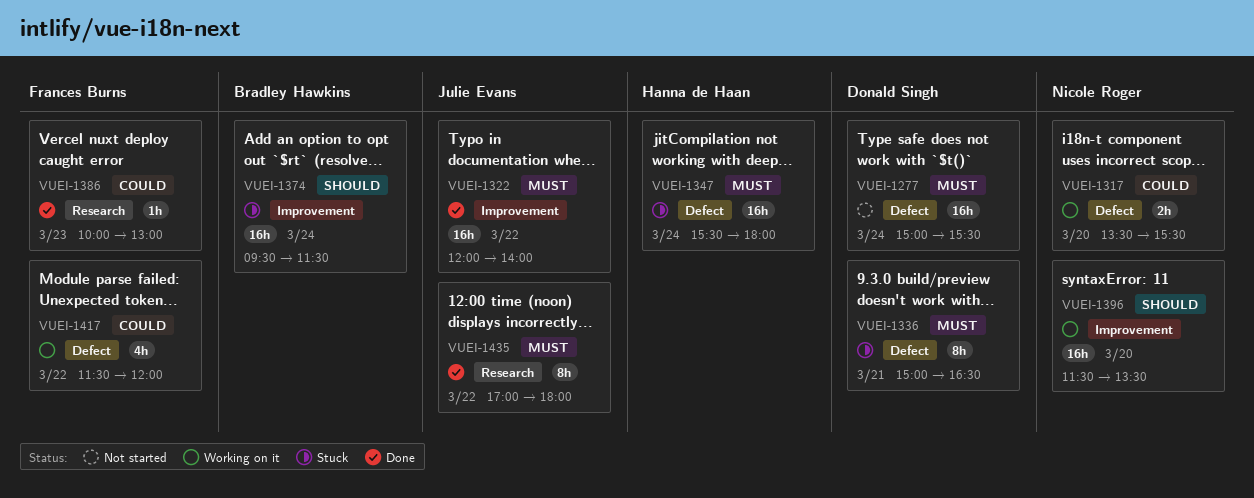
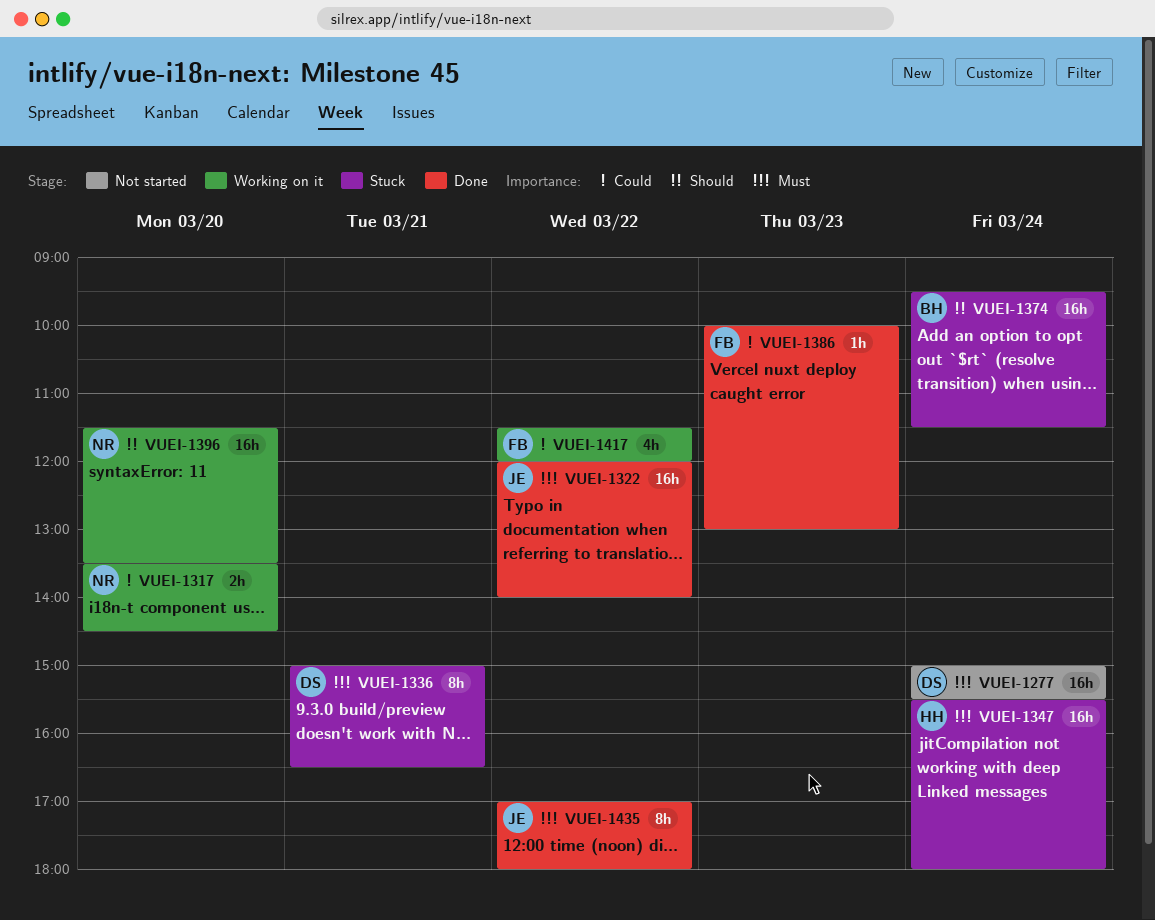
VUEI-1317, ends: 15:30 -> 14:30

